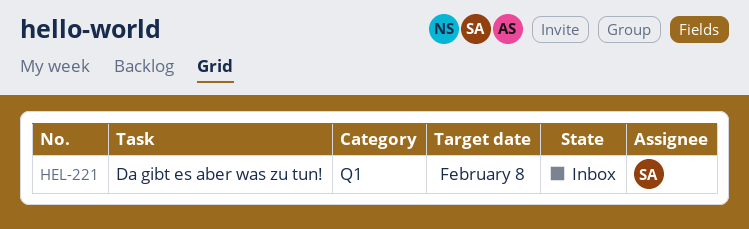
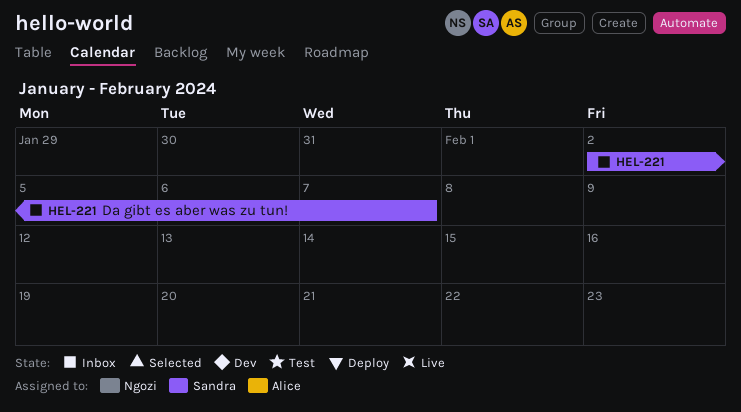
HEL-221, due: Feb 8 -> Feb 7

